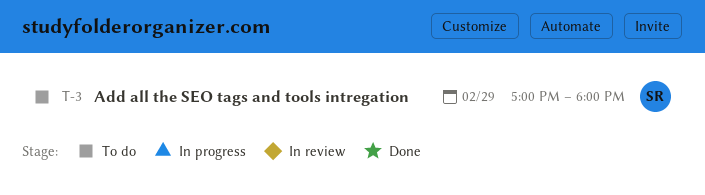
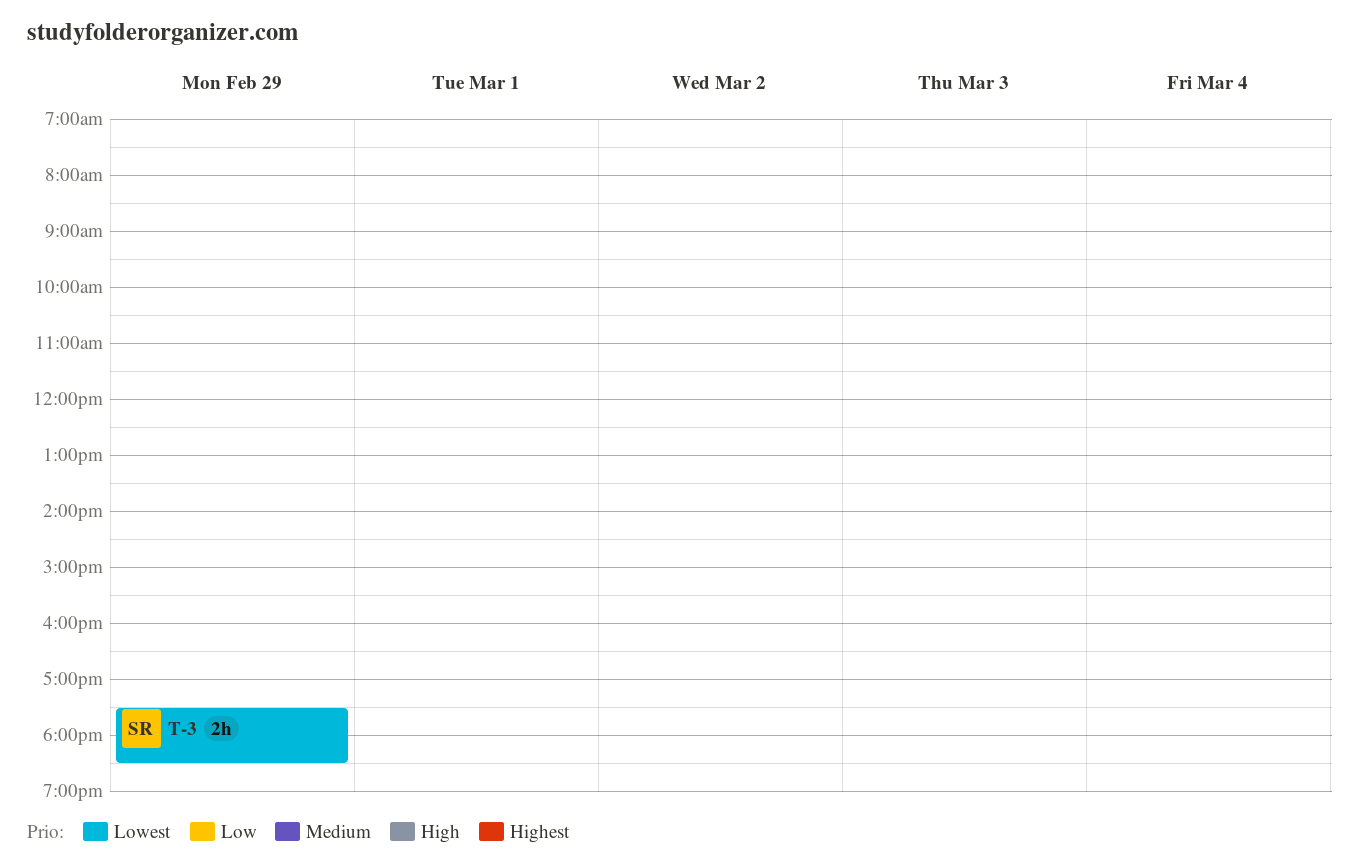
T-3, begins: 17:00 -> 17:30
T-3, ends: 18:00 -> 18:30

